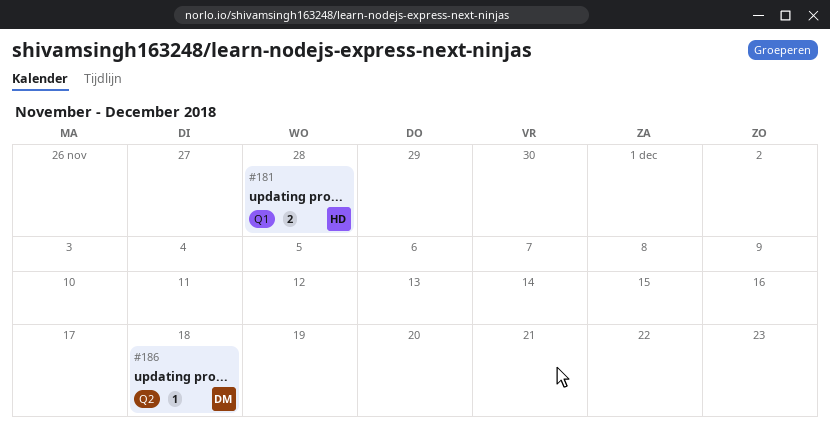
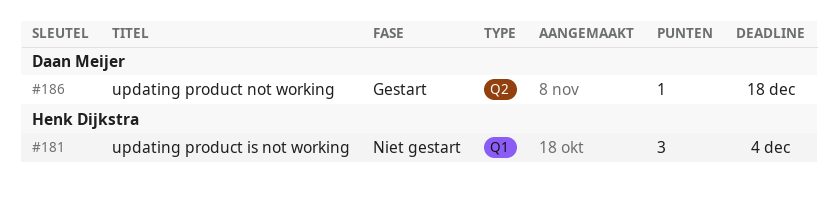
#181, estimate: 2 -> 3
#181, due: Nov 28 -> Dec 4

